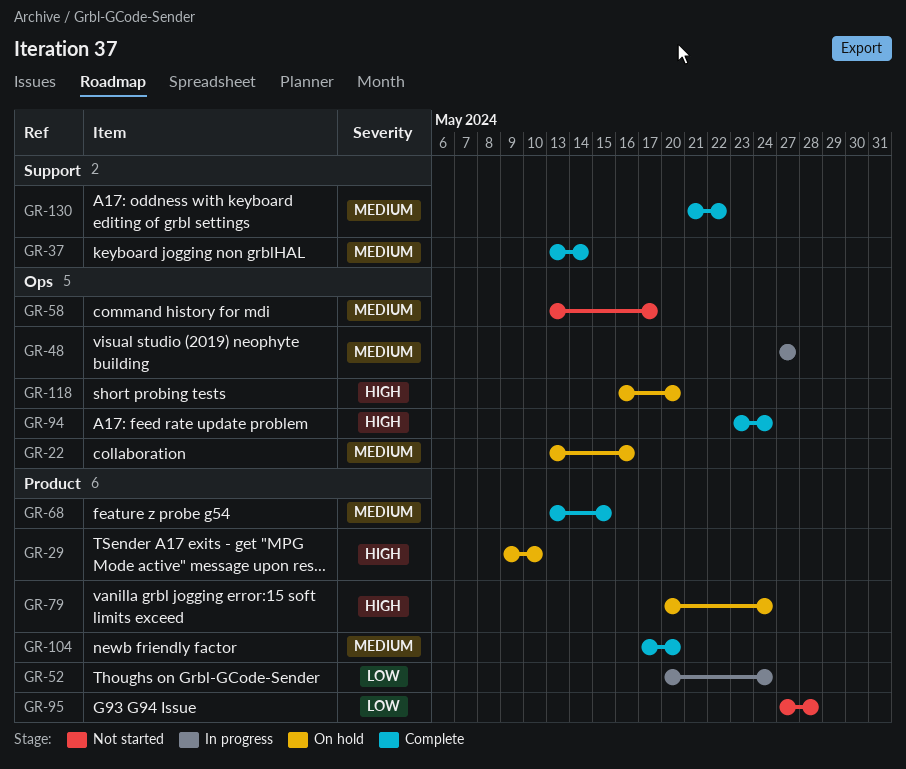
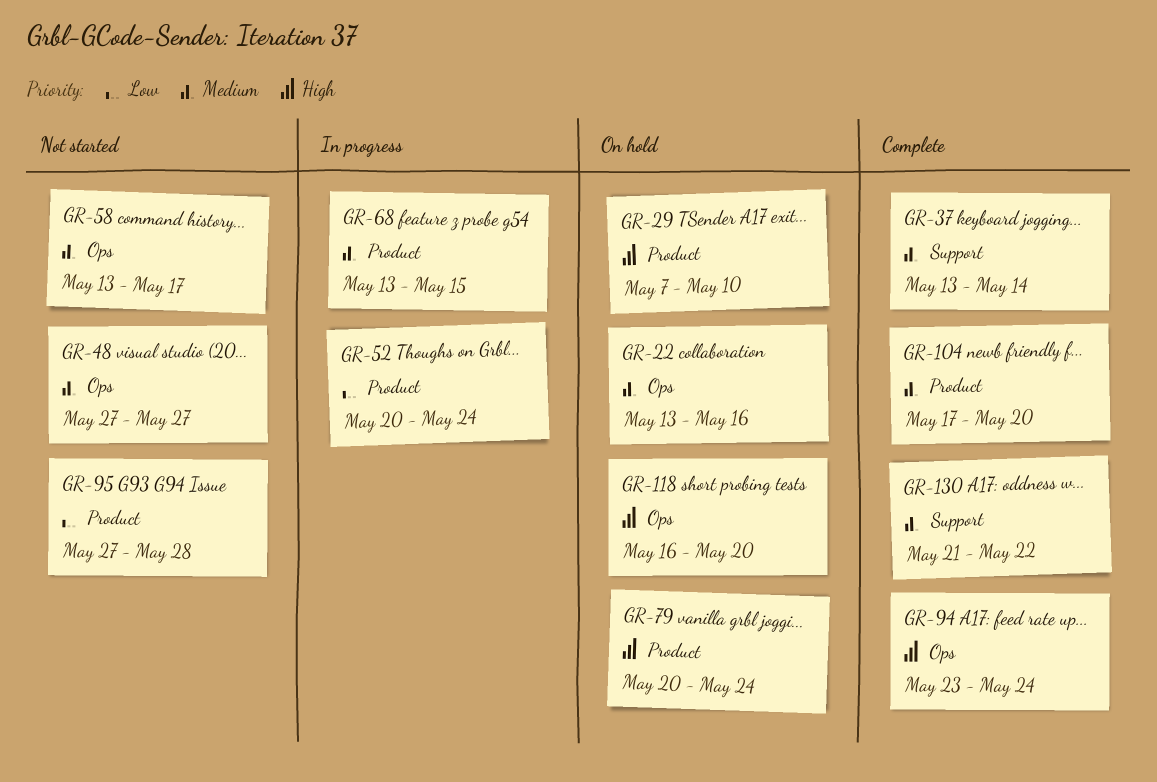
GR-29, start: May 9 -> May 7
GR-48, status: In progress -> Not started
GR-68, status: Complete -> In progress

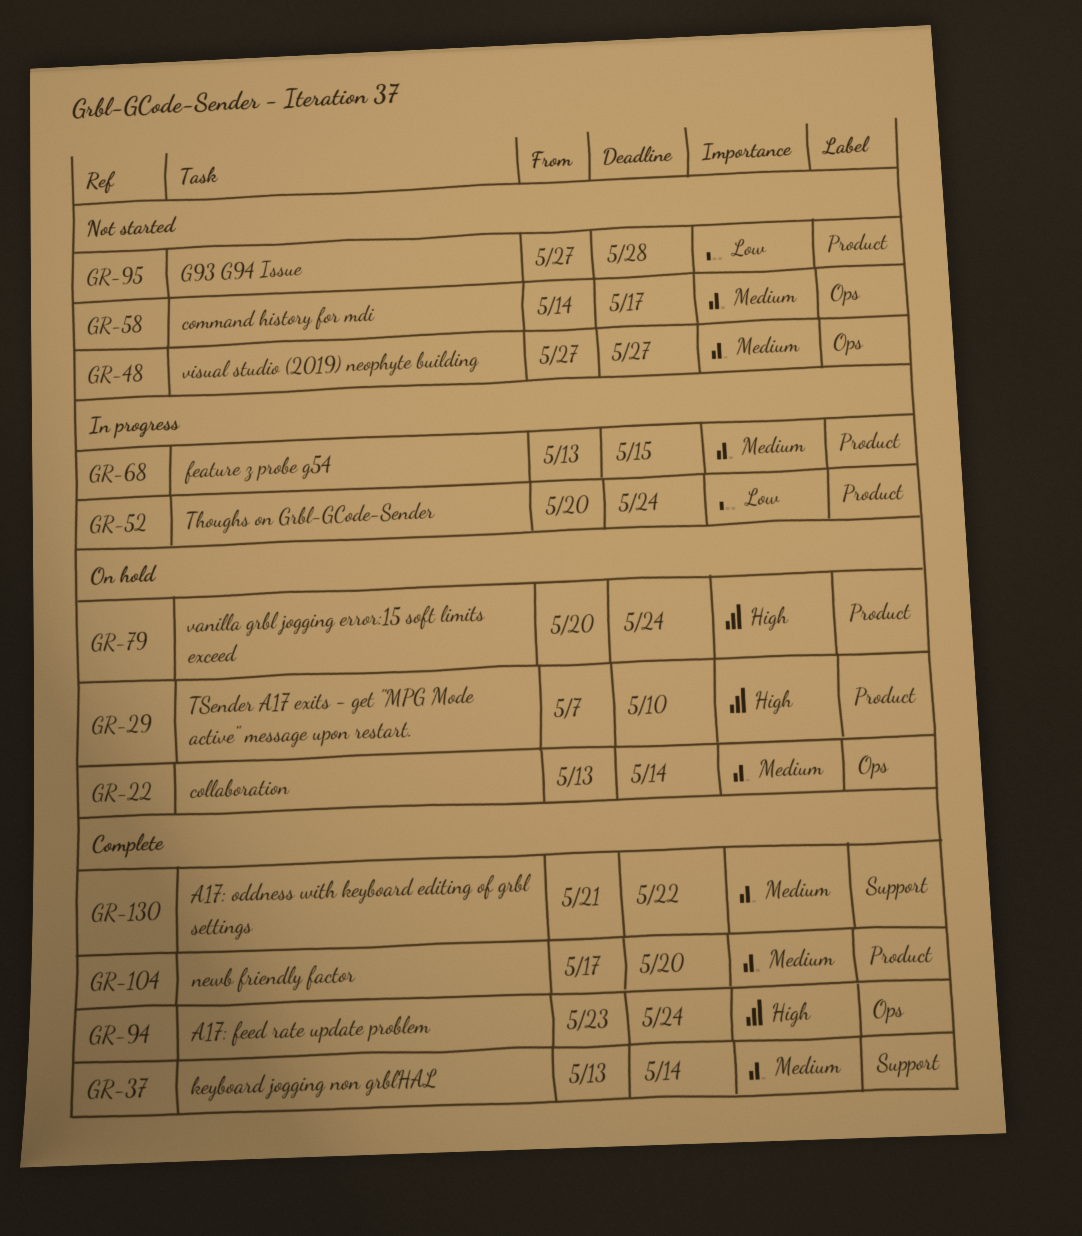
GR-22, due: May 16 -> May 14
GR-58, start: May 13 -> May 14
GR-118: present -> none

